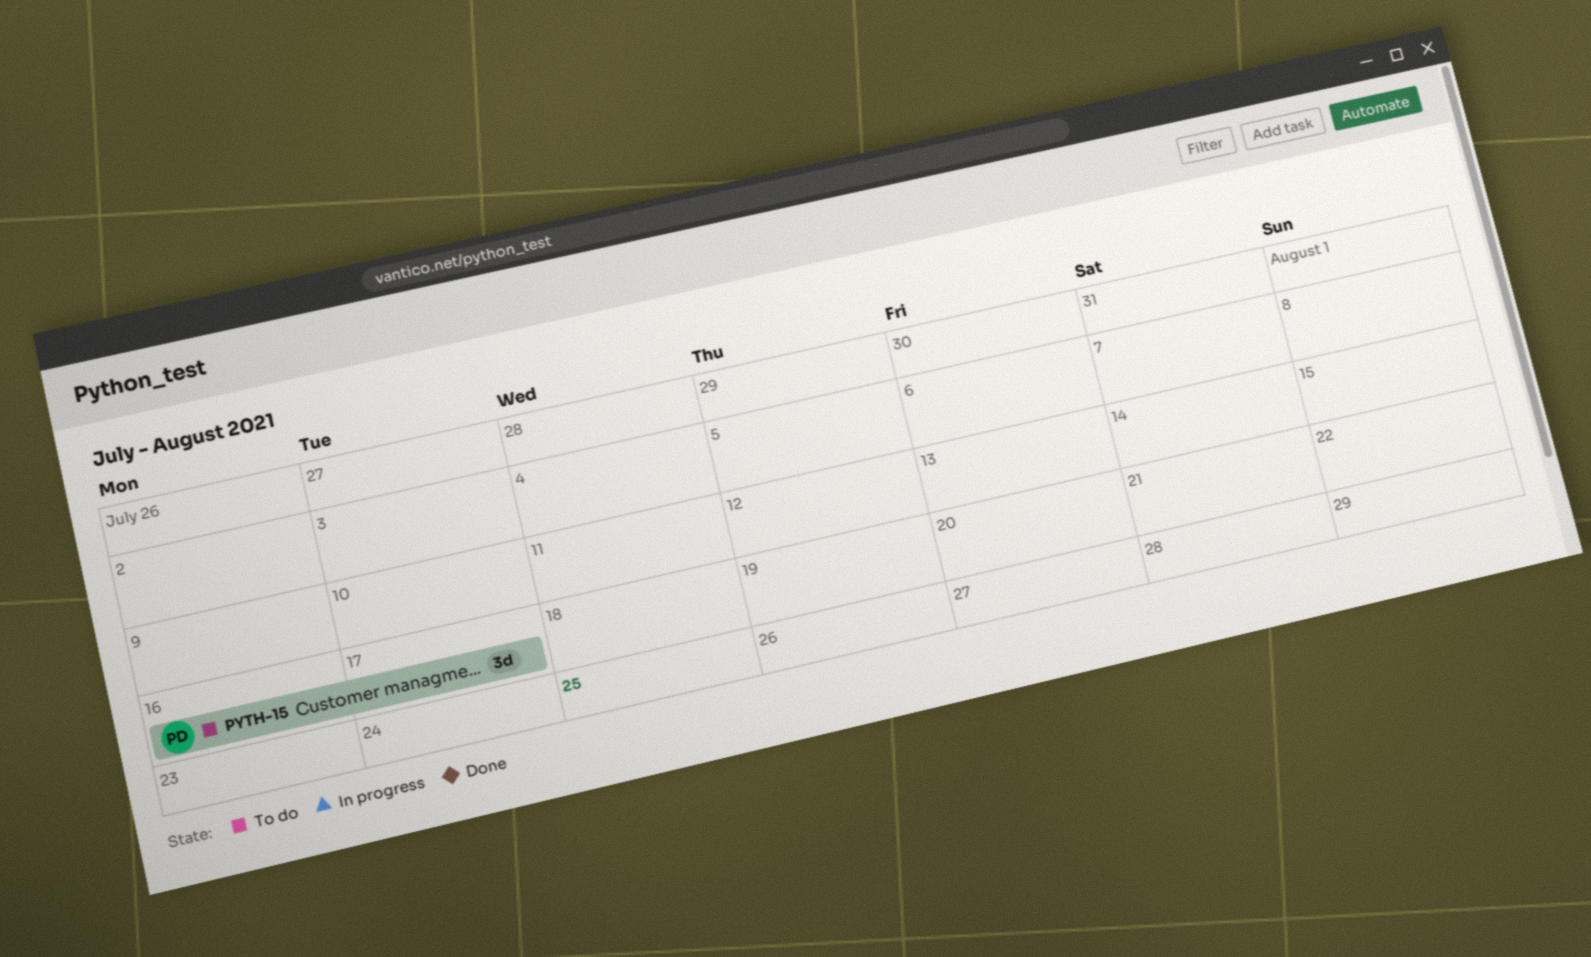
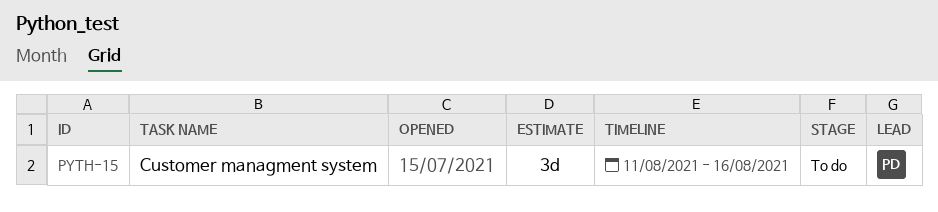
PYTH-15, start: Aug 16 -> Aug 11
PYTH-15, due: Aug 17 -> Aug 16

